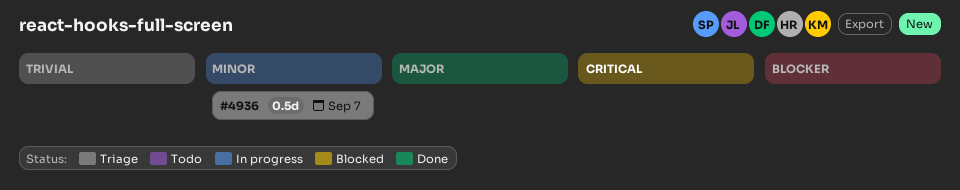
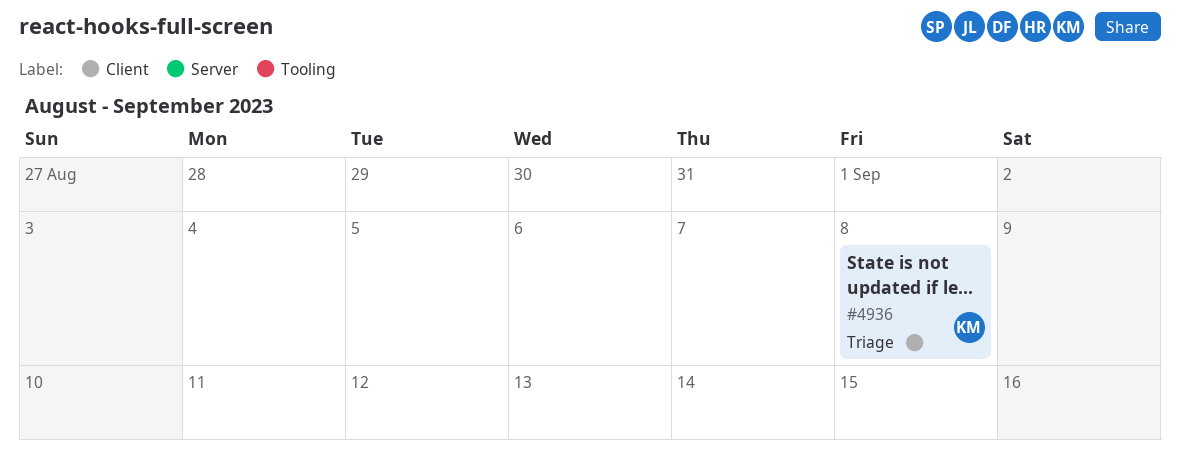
#4936, due: Sep 7 -> Sep 8

